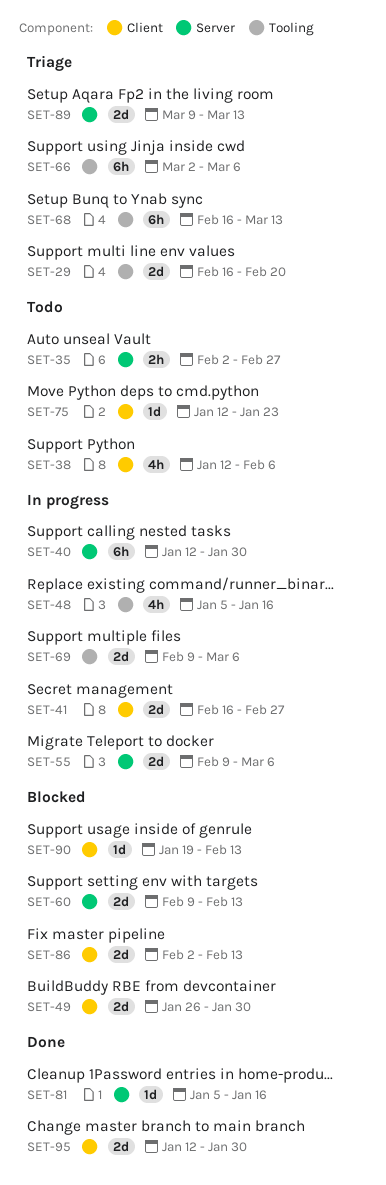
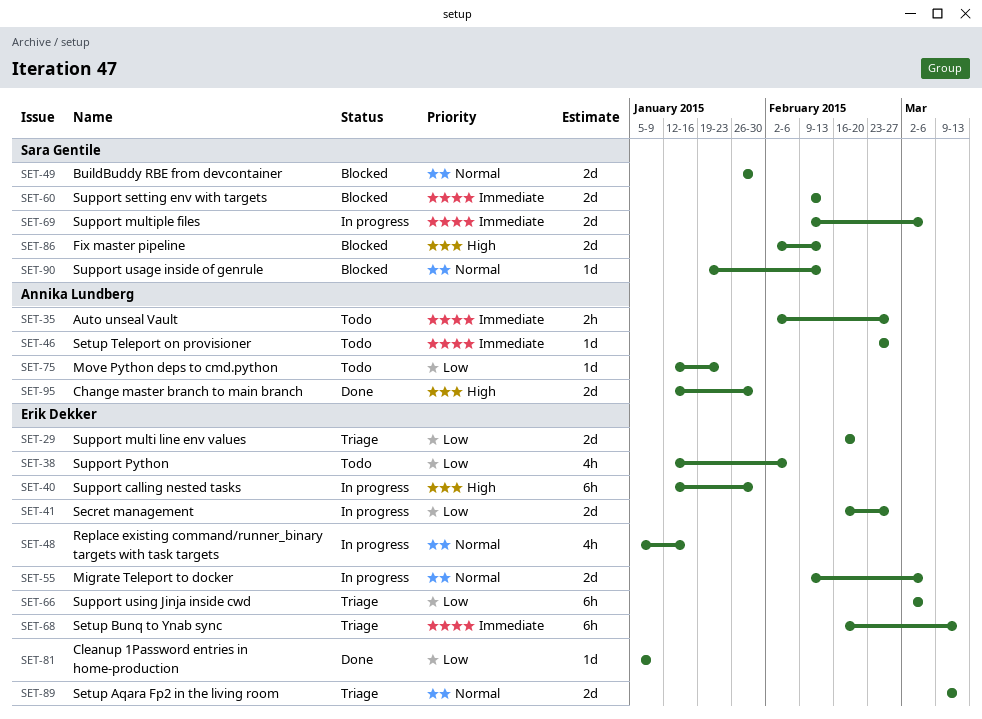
SET-46: none -> present
SET-81, due: Jan 16 -> Jan 9

